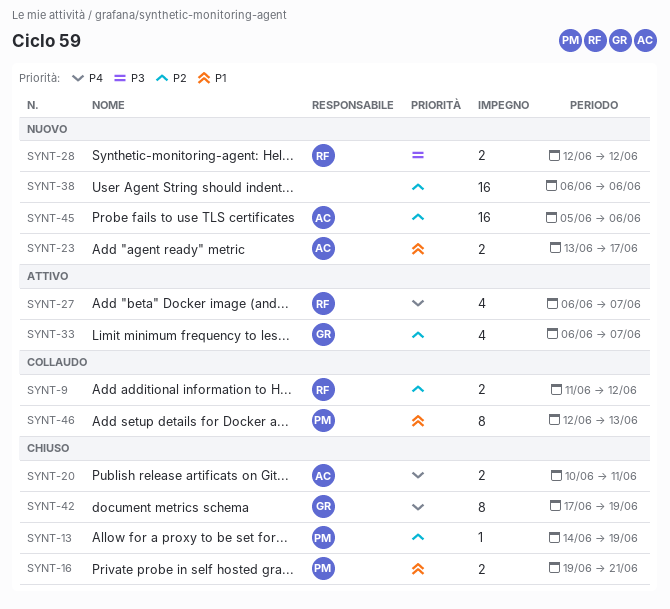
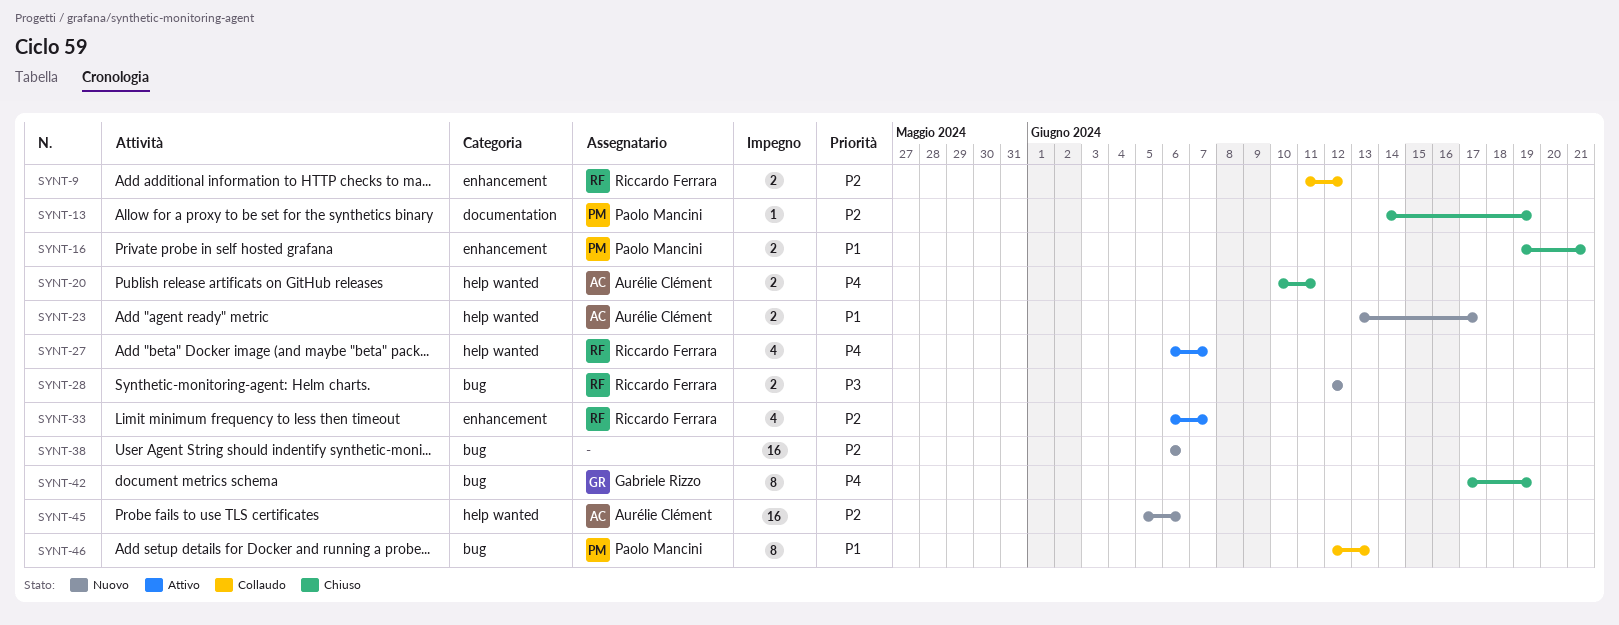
SYNT-33, owner: Gabriele Rizzo -> Riccardo Ferrara

